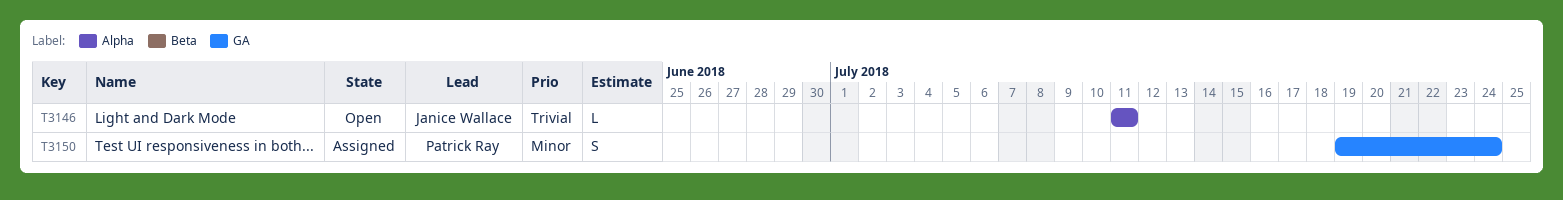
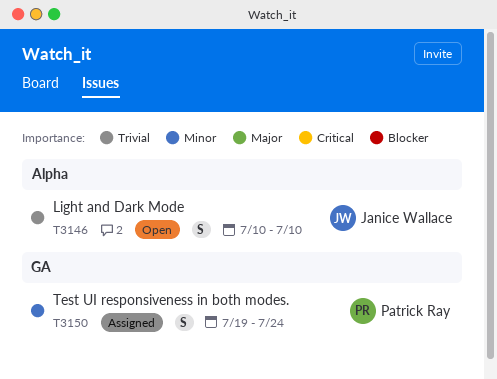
T3146, estimate: L -> S
T3146, start: Jul 11 -> Jul 10
T3146, due: Jul 11 -> Jul 10

